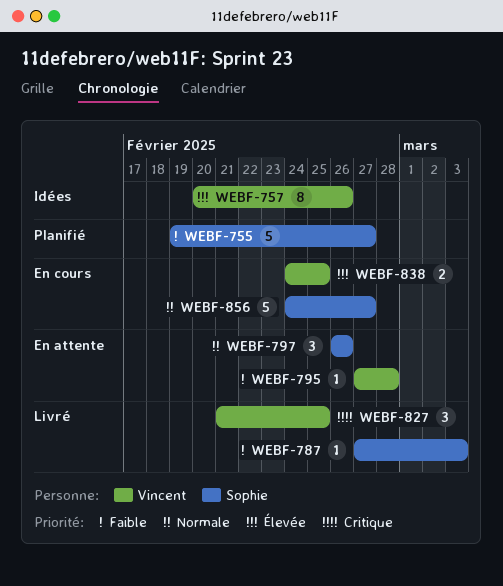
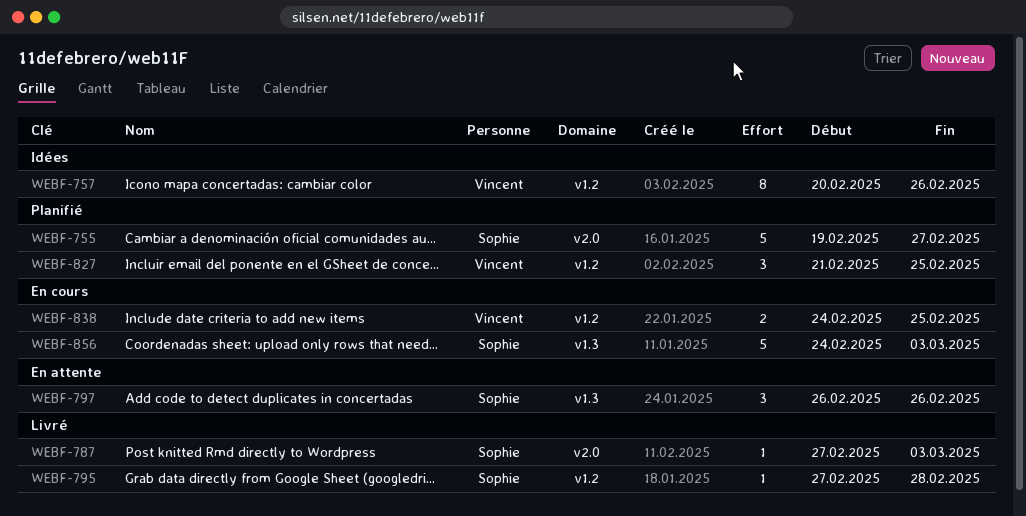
WEBF-795, status: En attente -> Livré
WEBF-795, owner: Vincent -> Sophie
WEBF-827, status: Livré -> Planifié
WEBF-856, due: Feb 27 -> Mar 3

